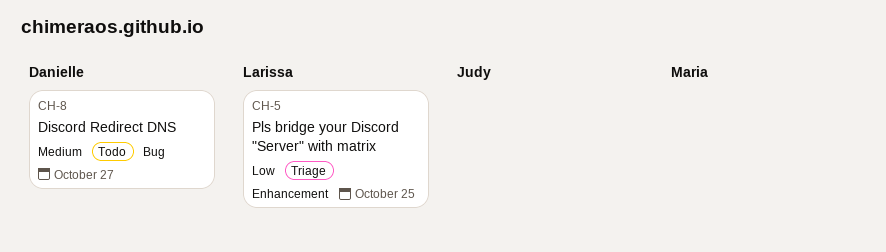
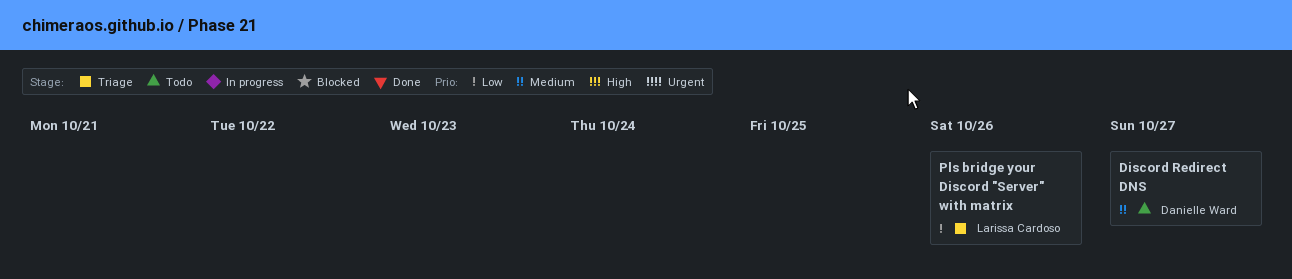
Pls bridge your Discord "Server" with matrix, due: Oct 25 -> Oct 26

